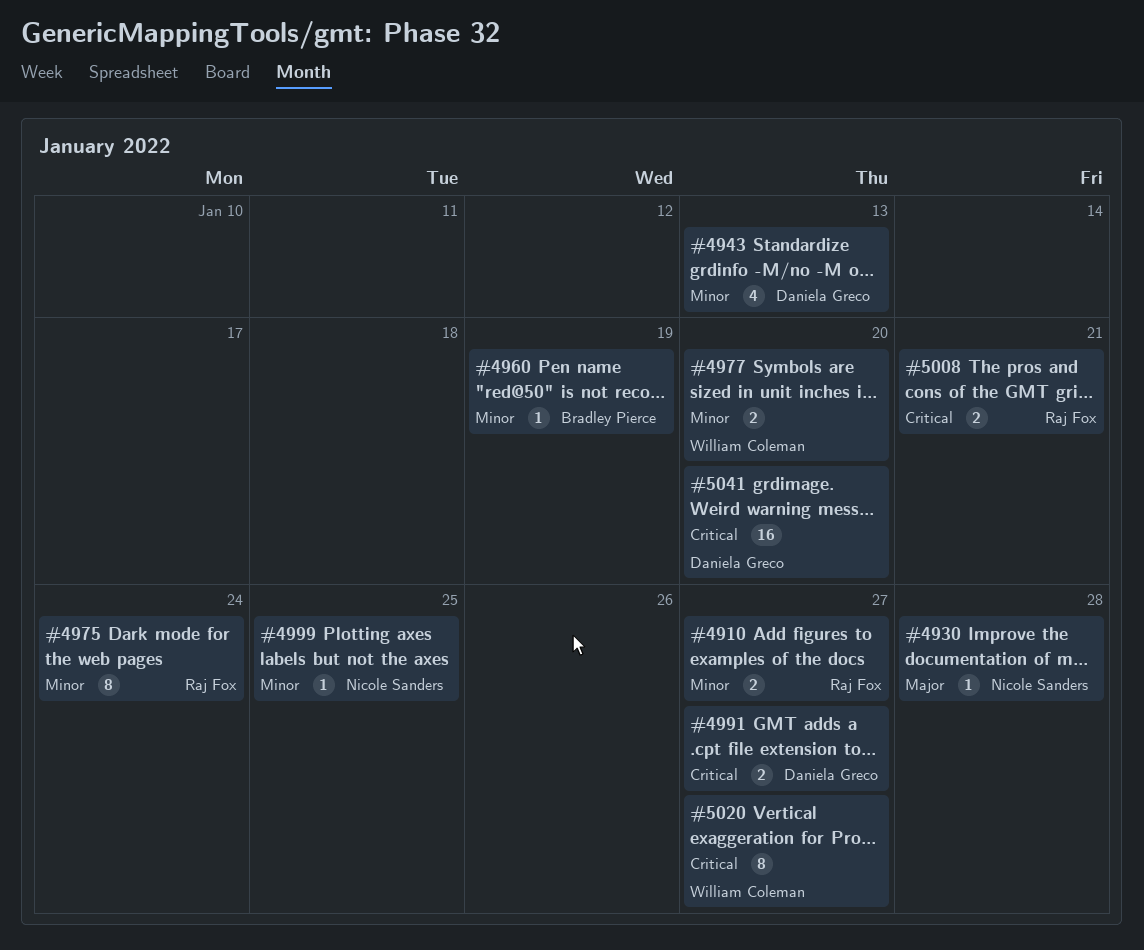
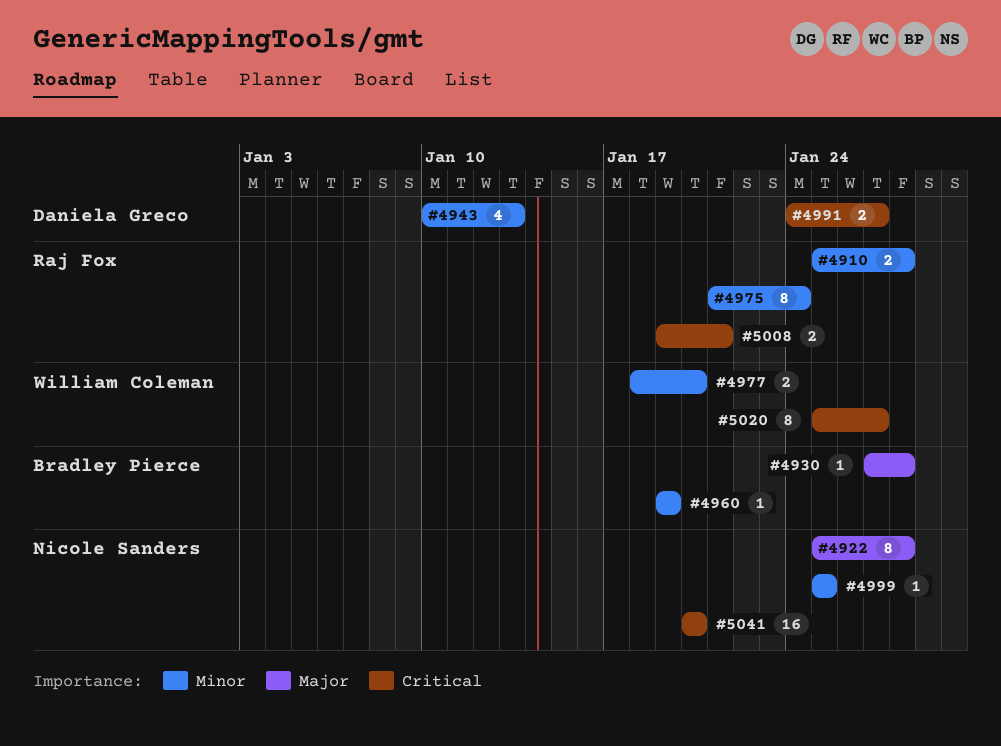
#4910, due: Jan 27 -> Jan 28
#4922: none -> present
#4930, owner: Nicole Sanders -> Bradley Pierce
#5041, owner: Daniela Greco -> Nicole Sanders

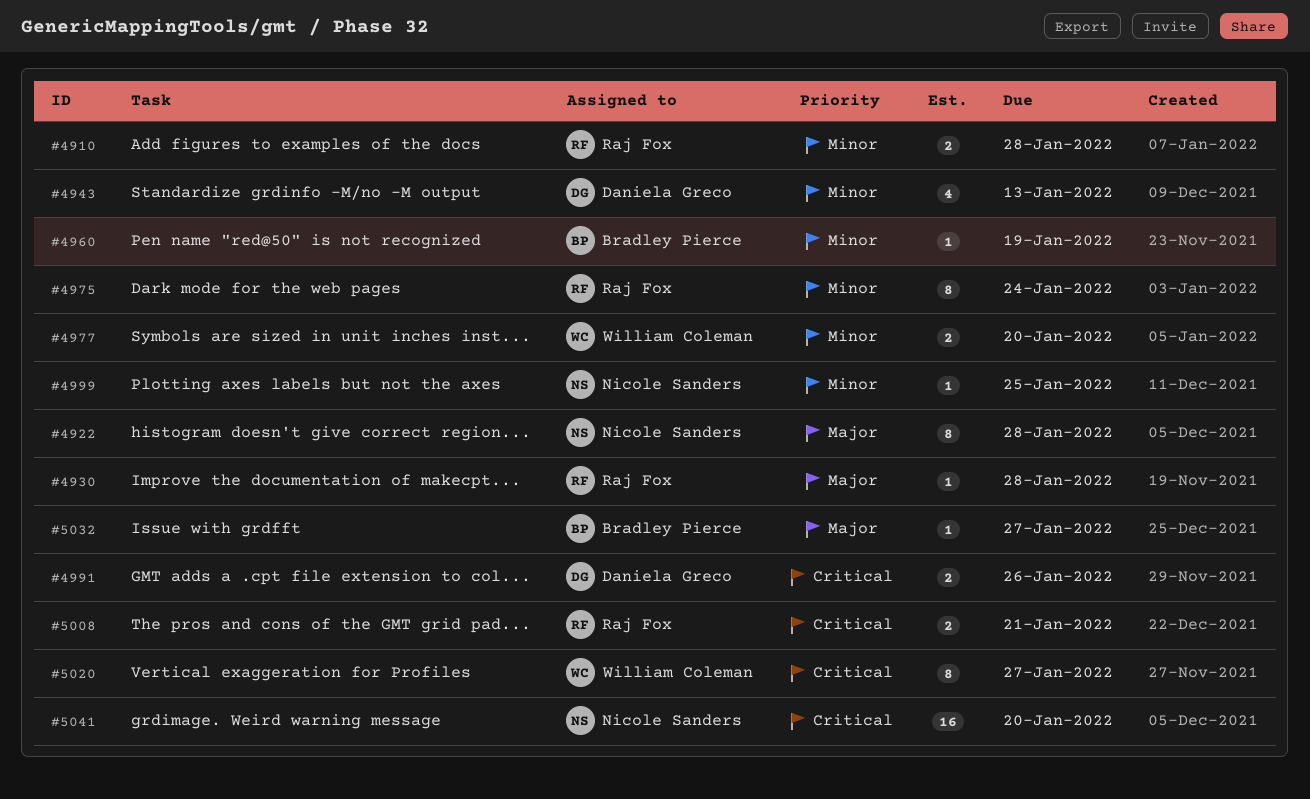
#4930, owner: Bradley Pierce -> Raj Fox
#4991, due: Jan 27 -> Jan 26
#5032: none -> present

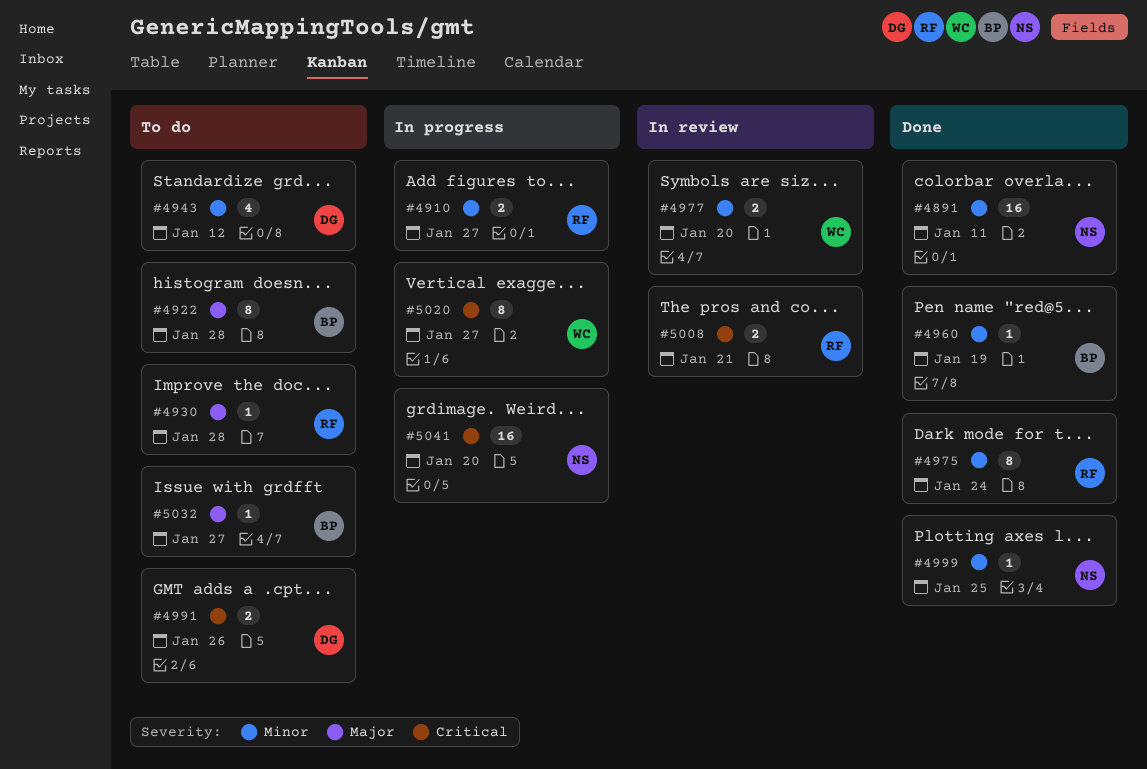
#4891: none -> present
#4910, due: Jan 28 -> Jan 27
#4922, owner: Nicole Sanders -> Bradley Pierce
#4943, due: Jan 13 -> Jan 12

